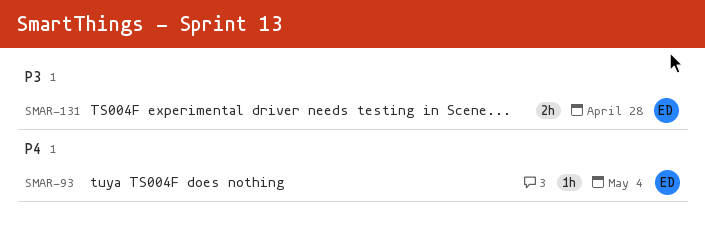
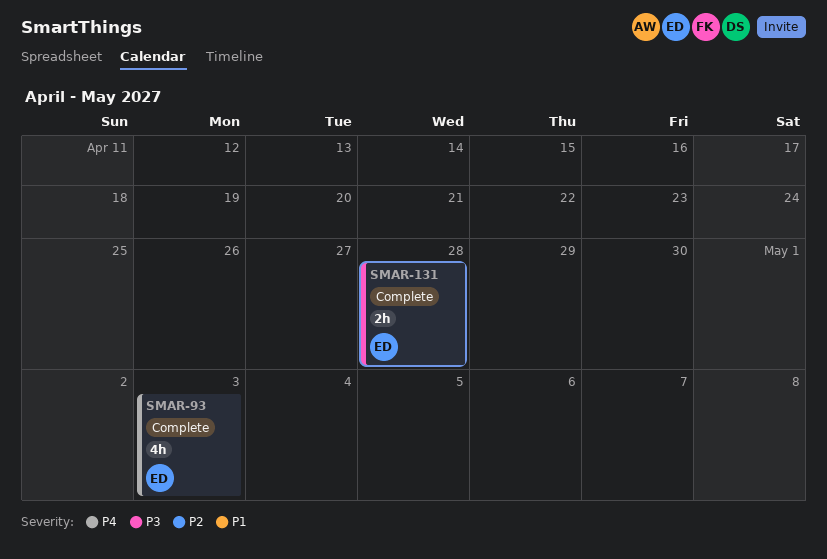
SMAR-93, estimate: 1h -> 4h
SMAR-93, due: May 4 -> May 3

